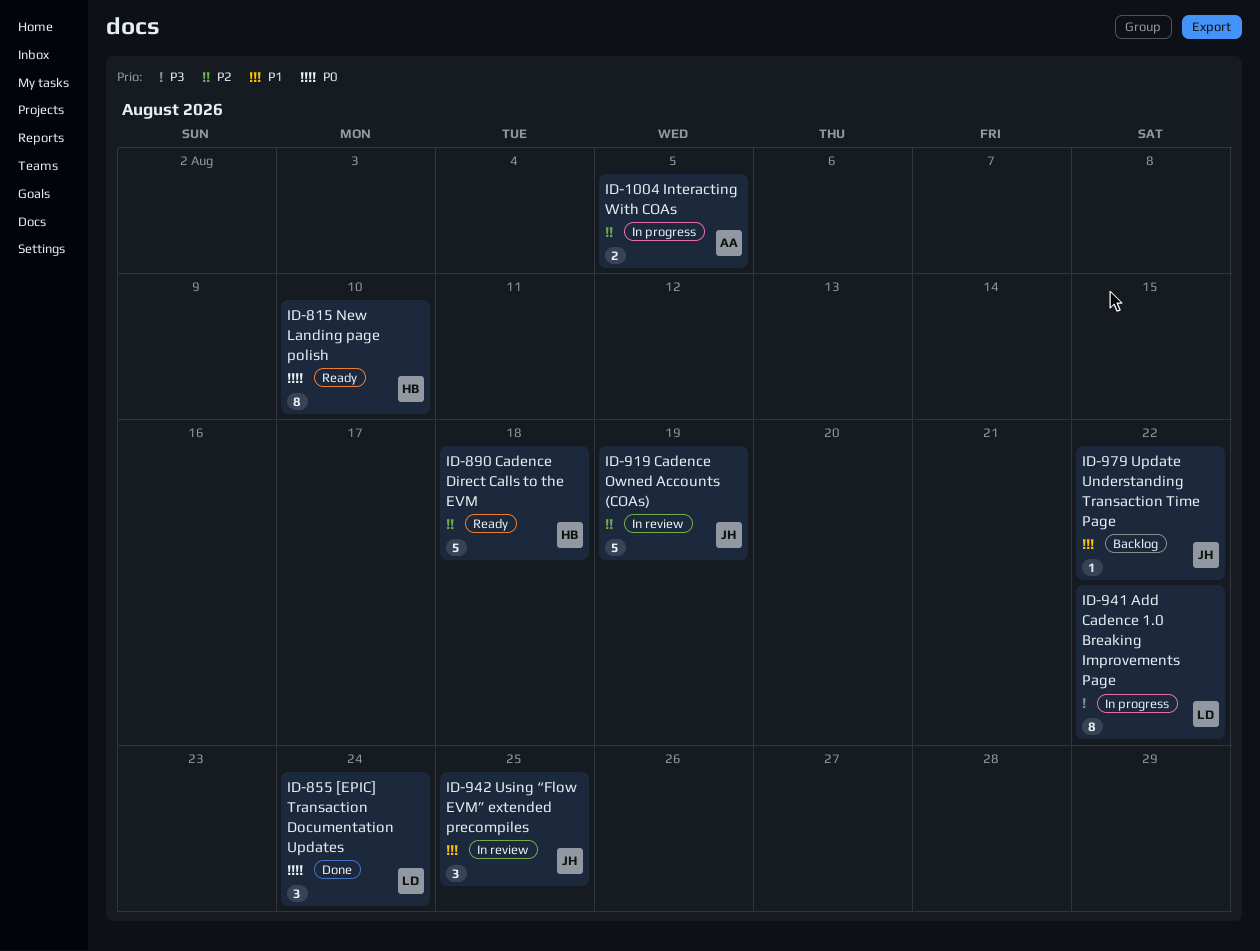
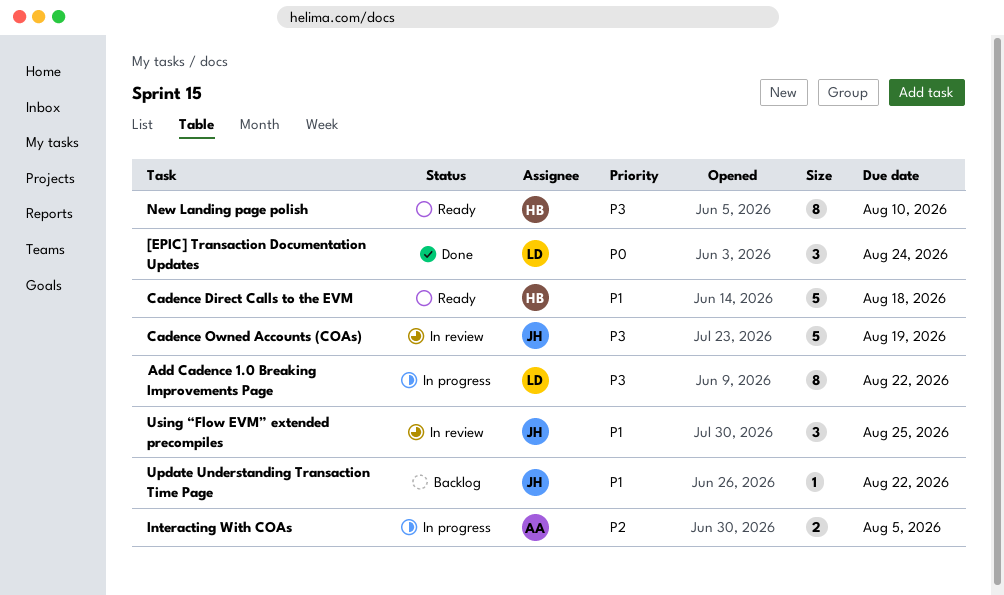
Cadence Direct Calls to the EVM, priority: P2 -> P1
Cadence Owned Accounts (COAs), priority: P2 -> P3
New Landing page polish, priority: P0 -> P3

